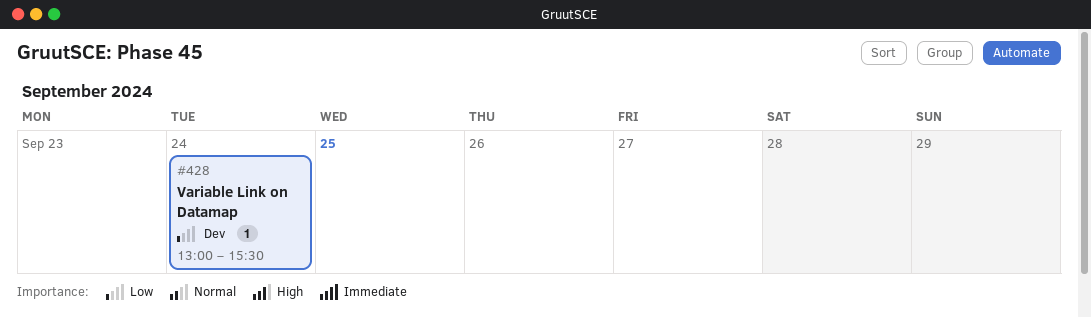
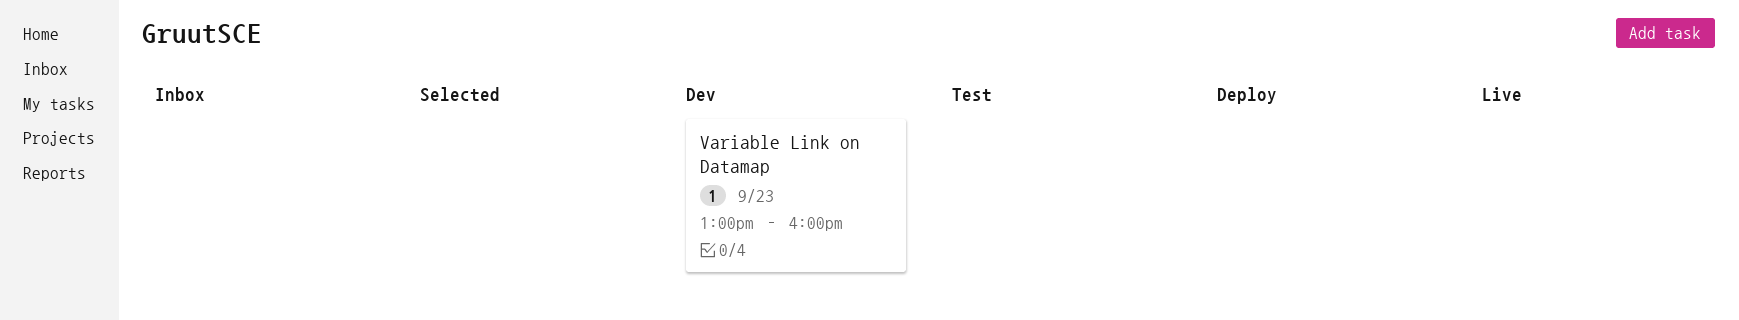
Variable Link on Datamap, day: Sep 24 -> Sep 23
Variable Link on Datamap, ends: 15:30 -> 16:00

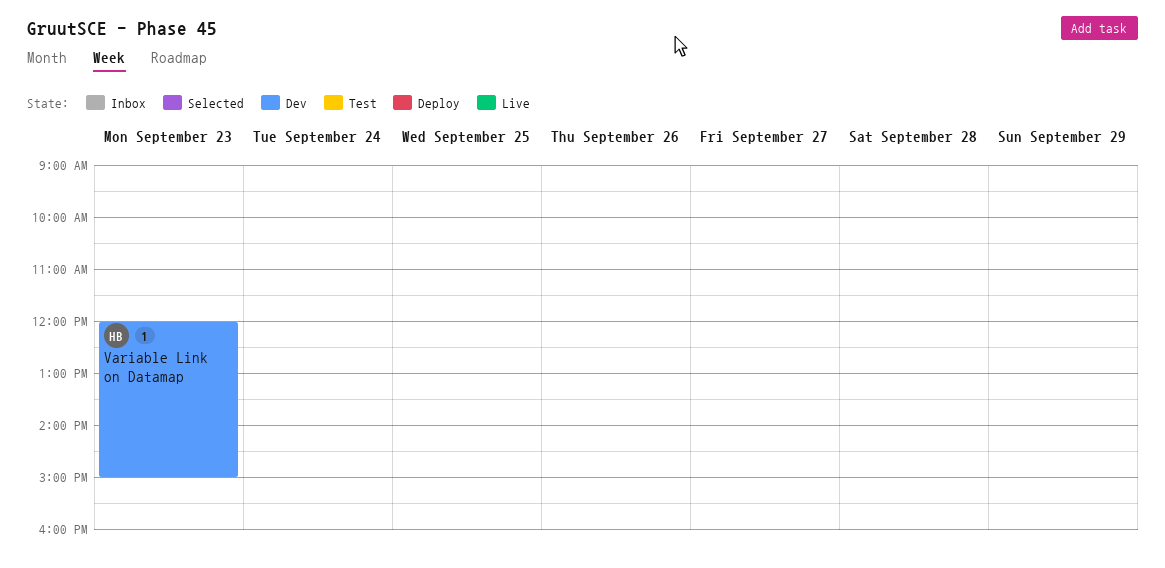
Variable Link on Datamap, begins: 13:00 -> 12:00
Variable Link on Datamap, ends: 16:00 -> 15:00

